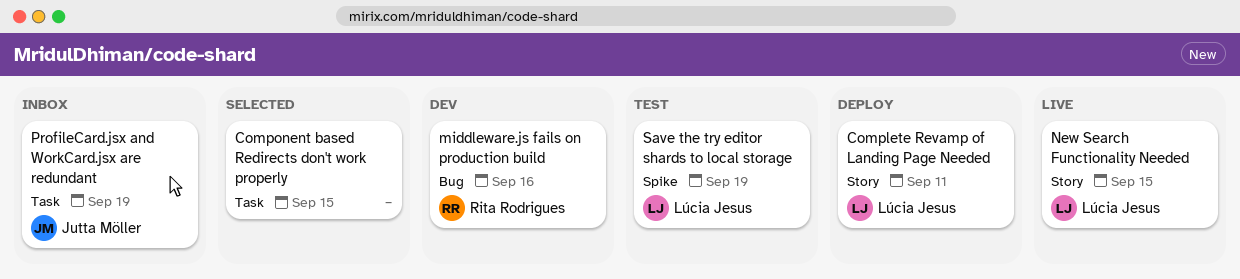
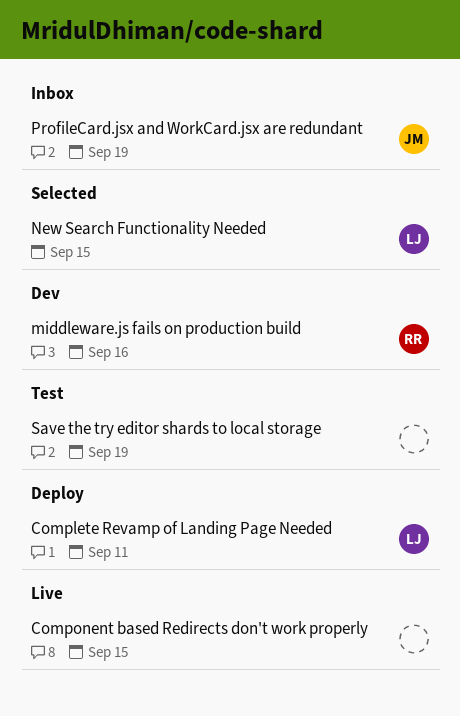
Component based Redirects don't work properly, status: Selected -> Live
New Search Functionality Needed, status: Live -> Selected
Save the try editor shards to local storage, owner: Lúcia Jesus -> none

